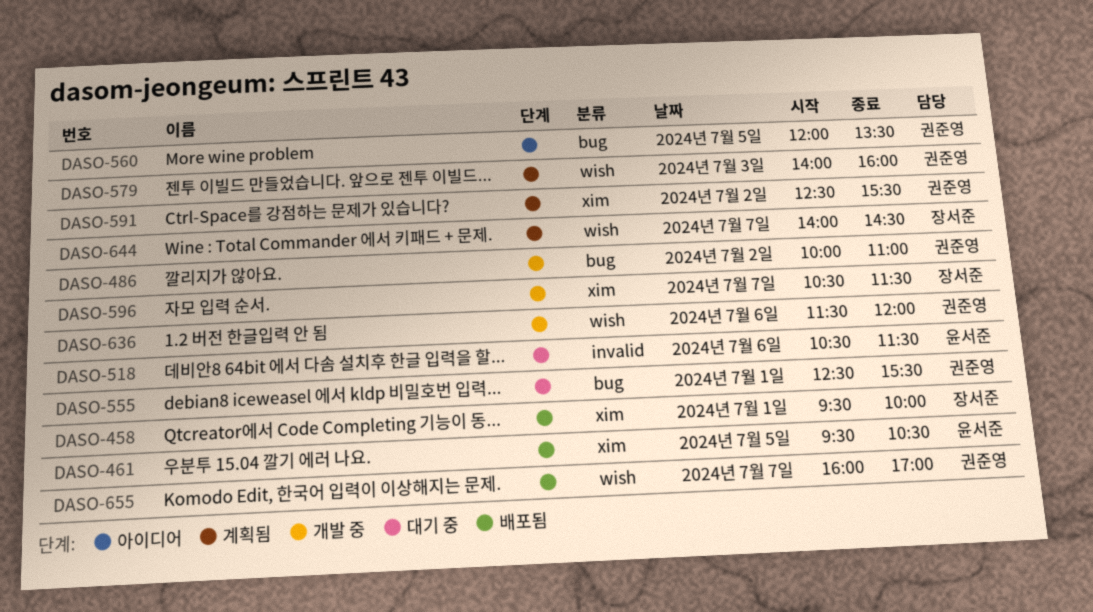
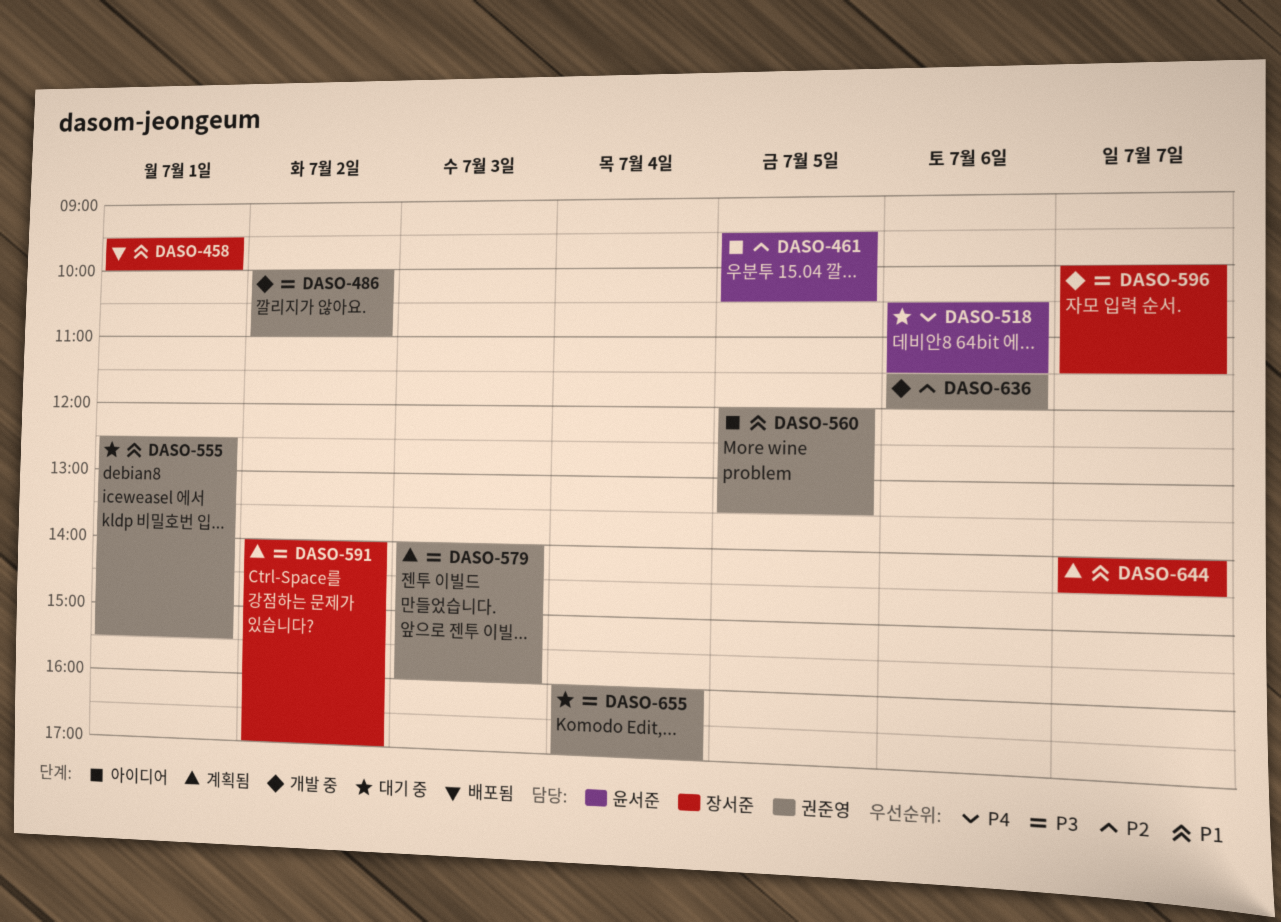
DASO-461, status: 배포됨 -> 아이디어
DASO-591, owner: 권준영 -> 장서준
DASO-591, begins: 12:30 -> 14:00
DASO-591, ends: 15:30 -> 17:00
DASO-596, begins: 10:30 -> 10:00
DASO-655, status: 배포됨 -> 대기 중
DASO-655, day: Jul 7 -> Jul 4

